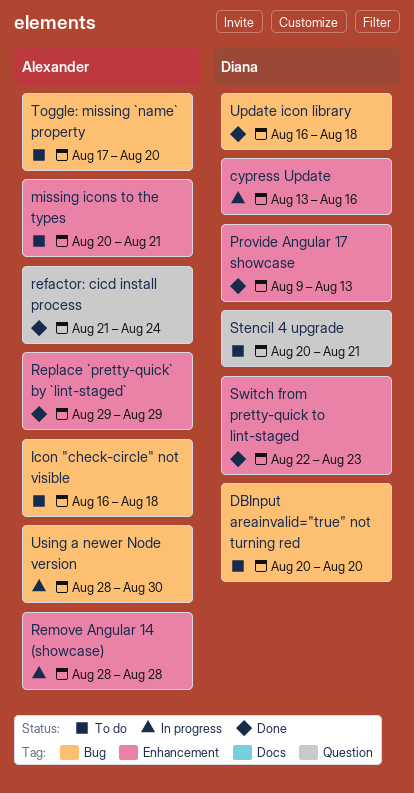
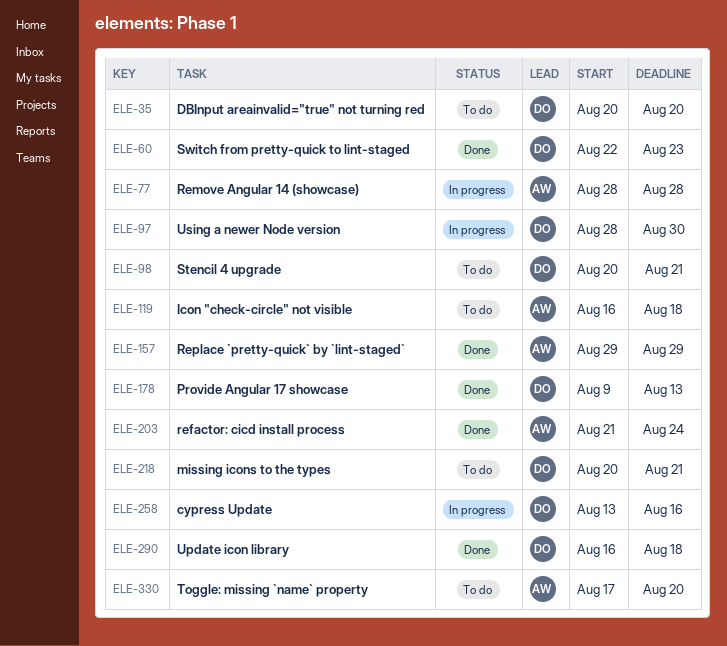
missing icons to the types, owner: Alexander -> Diana
Using a newer Node version, owner: Alexander -> Diana

